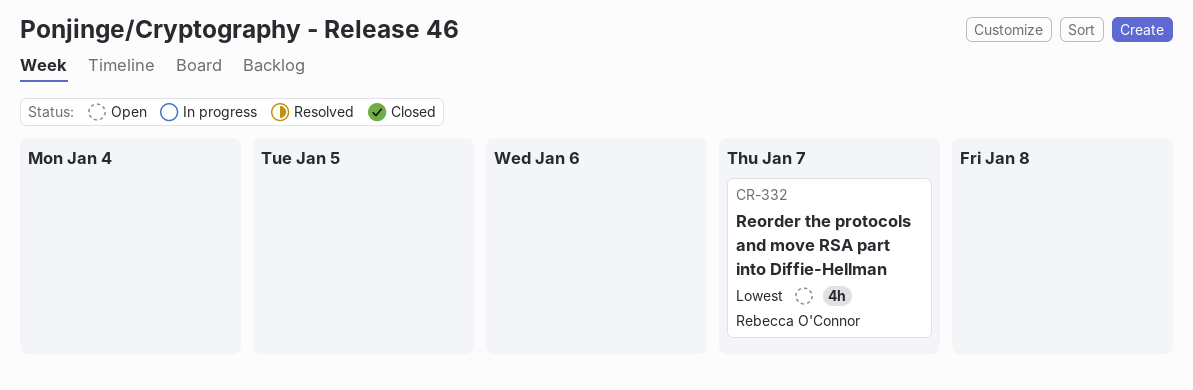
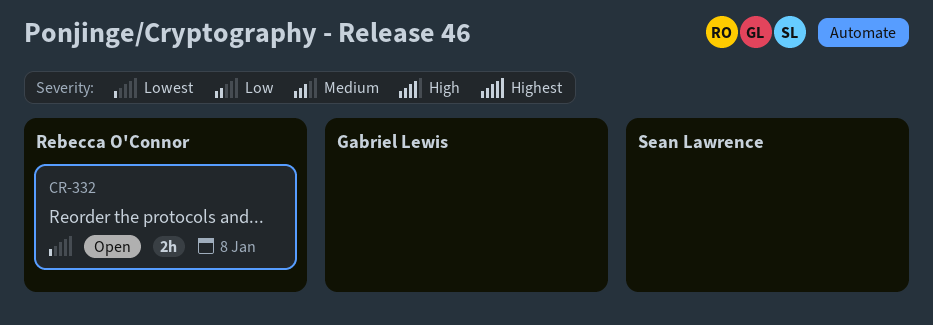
CR-332, estimate: 4h -> 2h
CR-332, due: Jan 7 -> Jan 8

